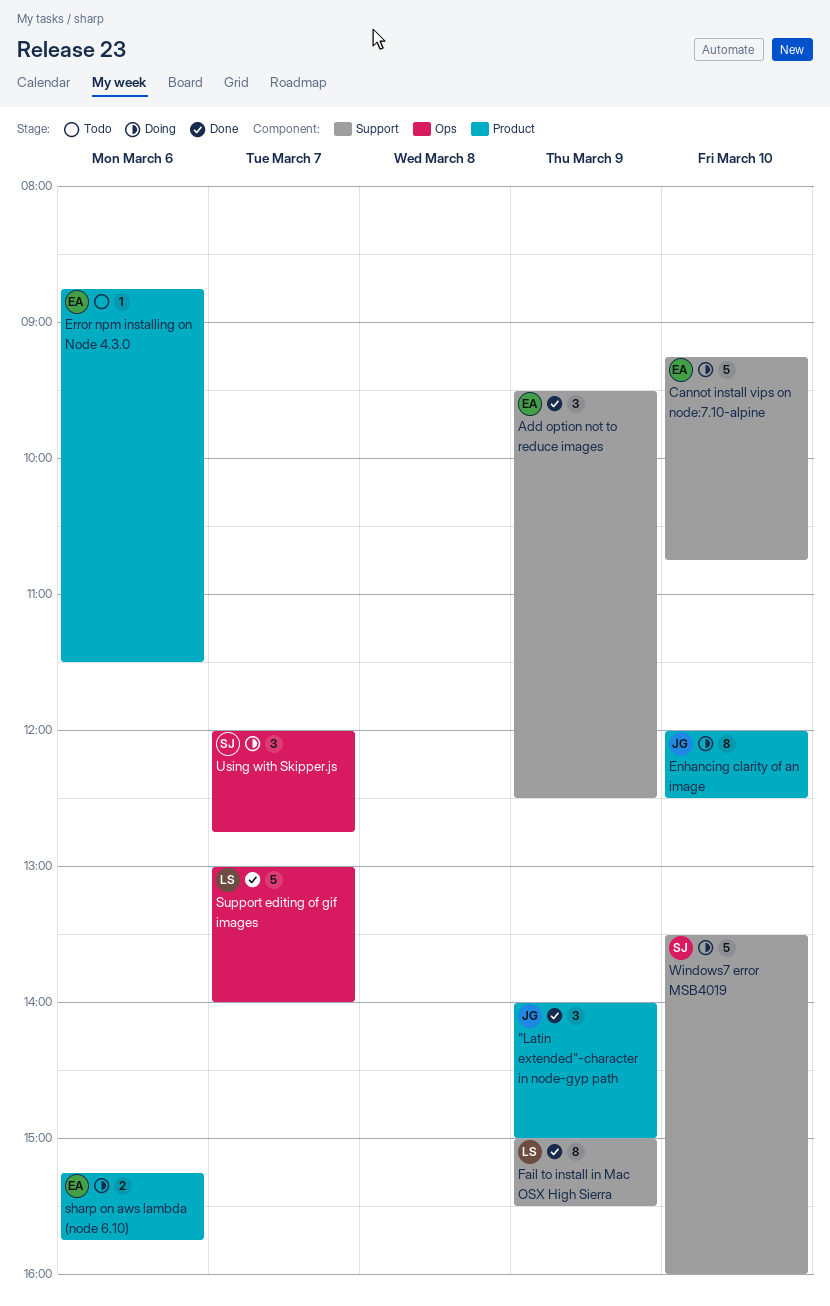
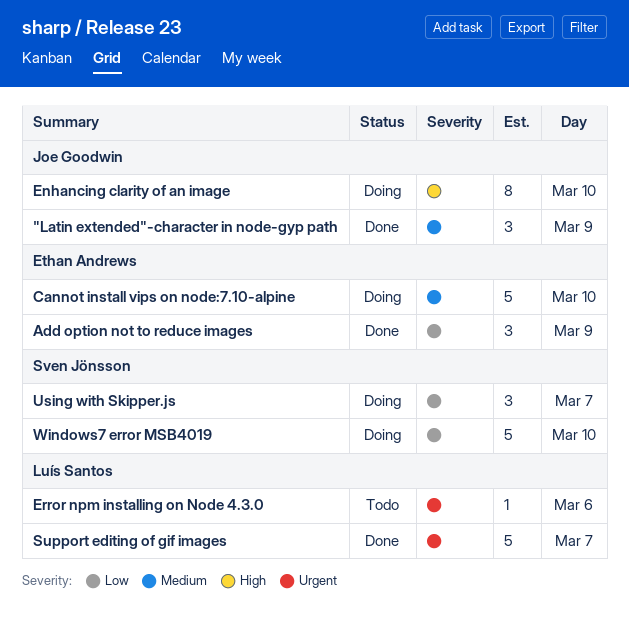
Error npm installing on Node 4.3.0, owner: Ethan Andrews -> Luís Santos
Fail to install in Mac OSX High Sierra: present -> none
sharp on aws lambda (node 6.10): present -> none

